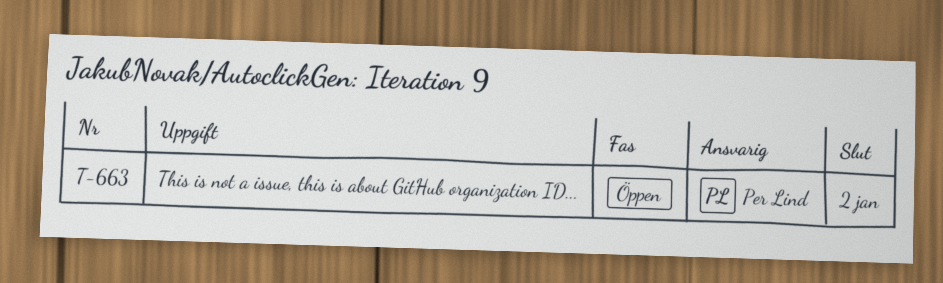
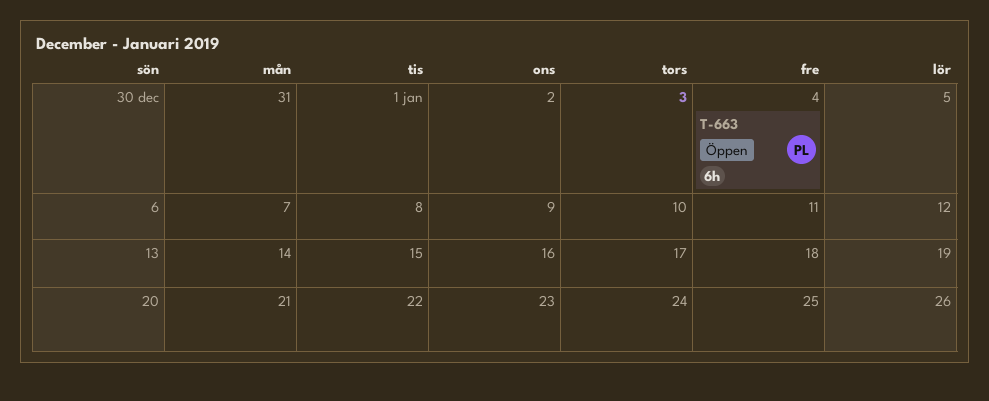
T-663, due: Jan 2 -> Jan 4

